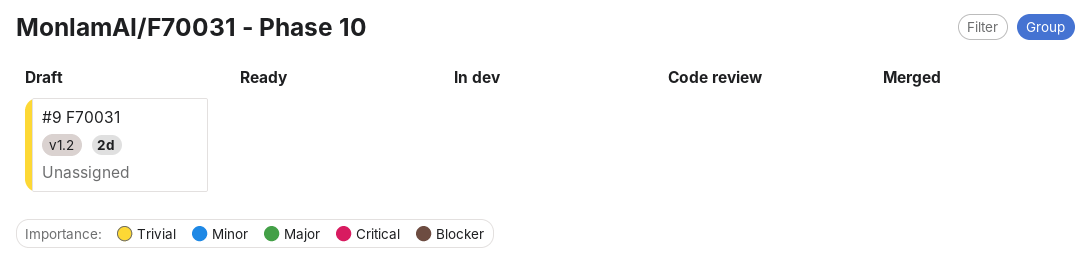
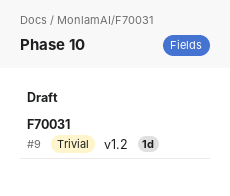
#9, estimate: 2d -> 1d

